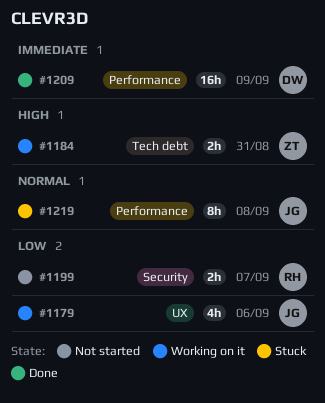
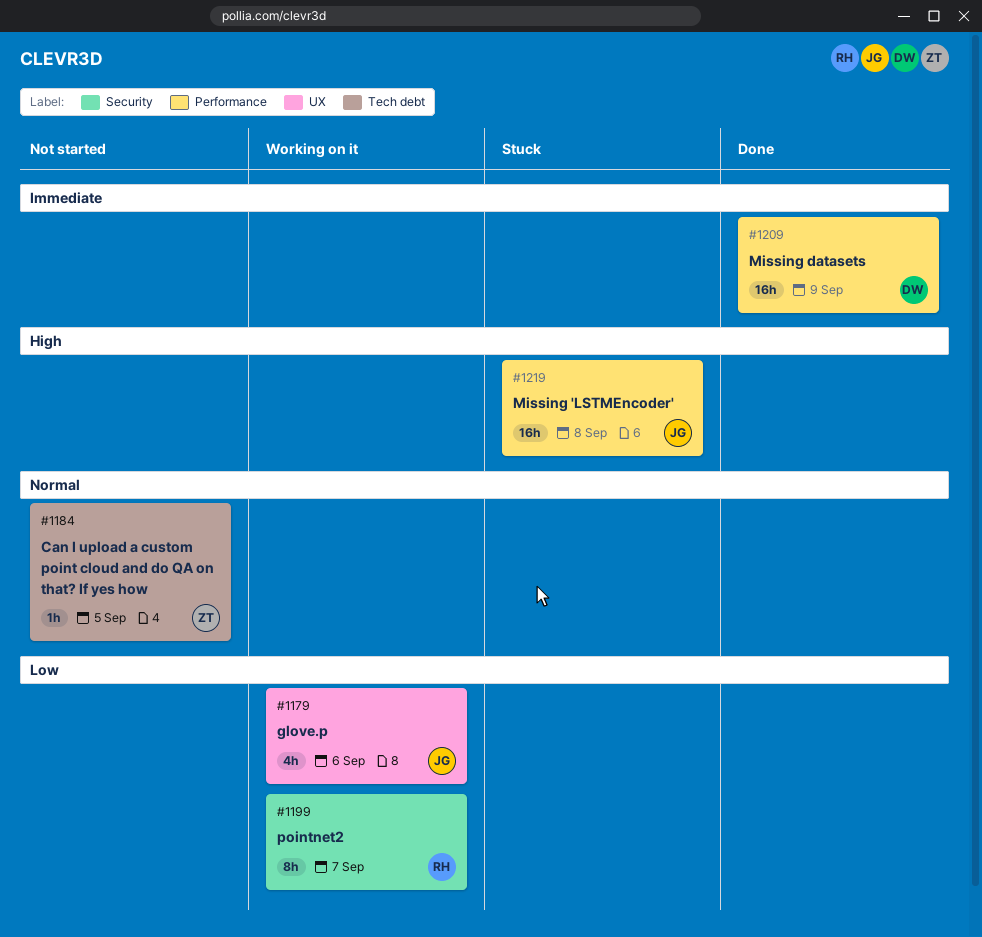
#1184, status: Working on it -> Not started
#1184, priority: High -> Normal
#1184, estimate: 2h -> 1h
#1184, due: Aug 31 -> Sep 5
#1199, status: Not started -> Working on it
#1199, estimate: 2h -> 8h
#1219, priority: Normal -> High
#1219, estimate: 8h -> 16h

